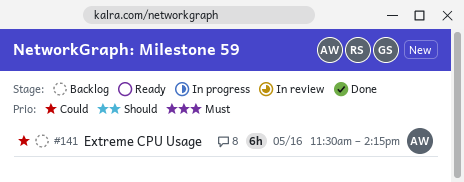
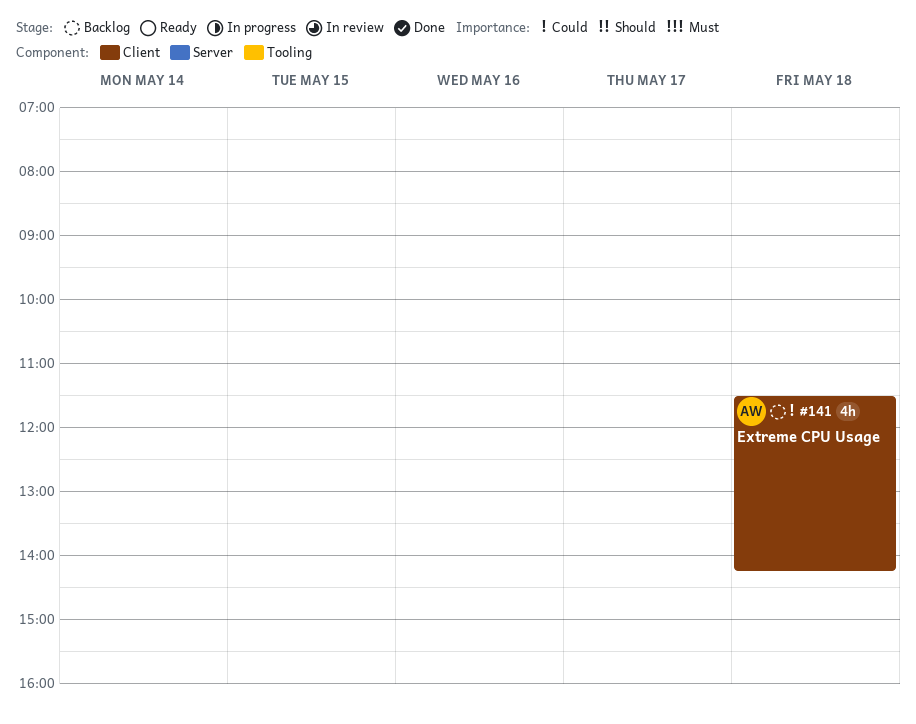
#141, estimate: 6h -> 4h
#141, day: May 16 -> May 18

